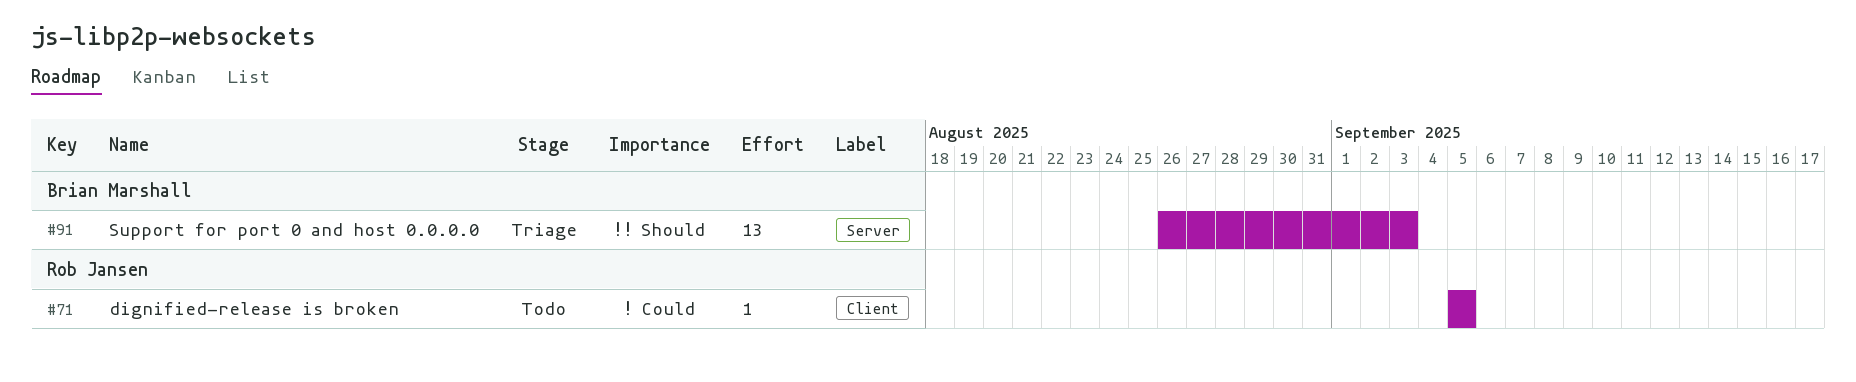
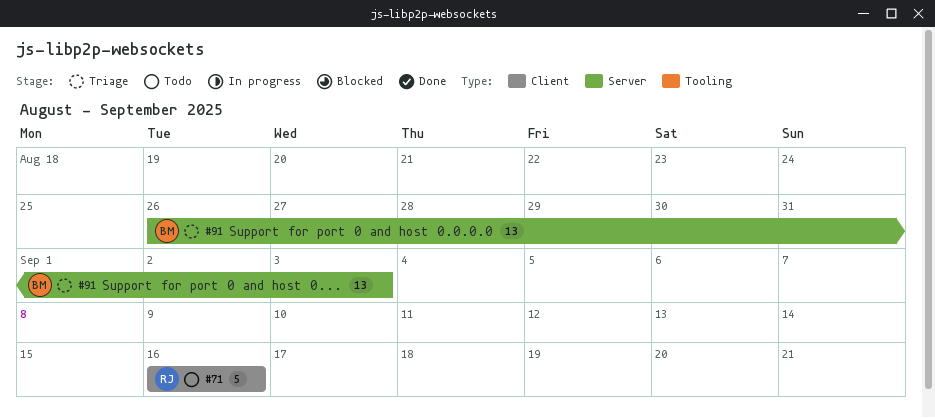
#71, estimate: 1 -> 5
#71, start: Sep 5 -> Sep 16
#71, due: Sep 5 -> Sep 16

